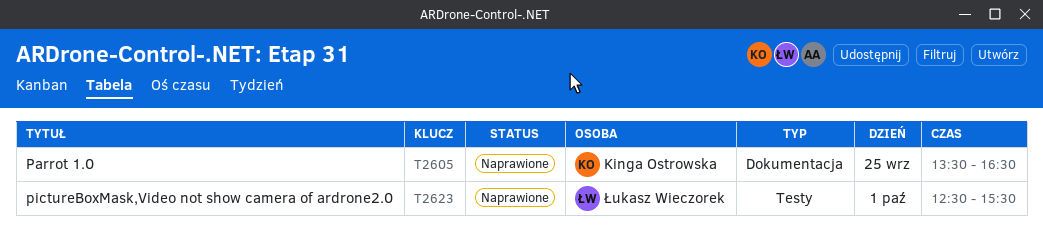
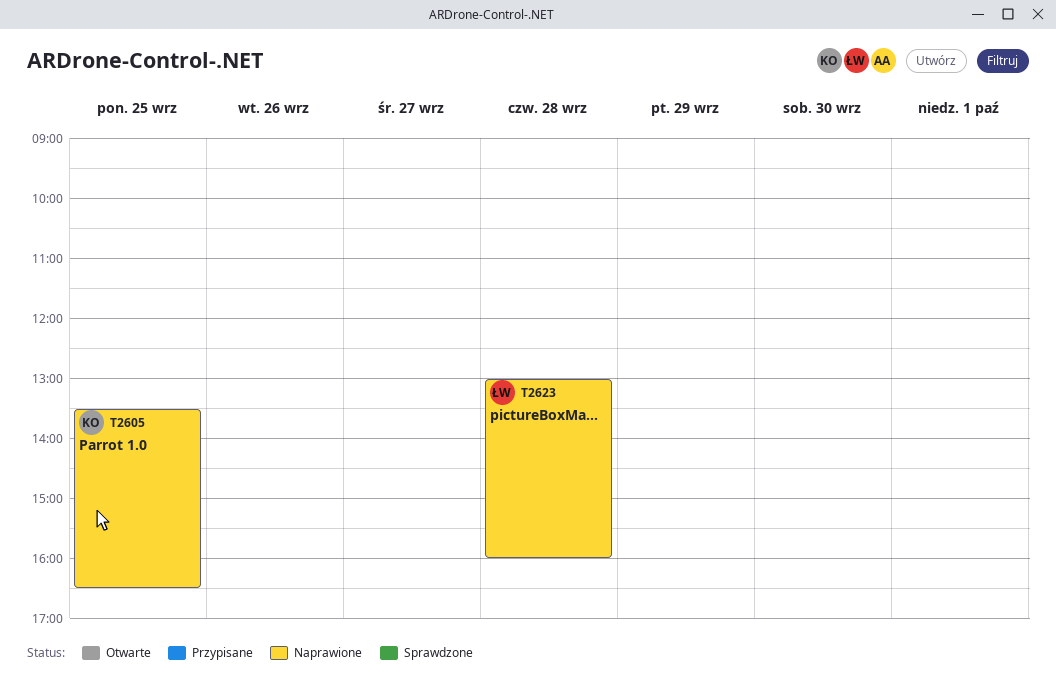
T2623, day: Oct 1 -> Sep 28
T2623, begins: 12:30 -> 13:00
T2623, ends: 15:30 -> 16:00

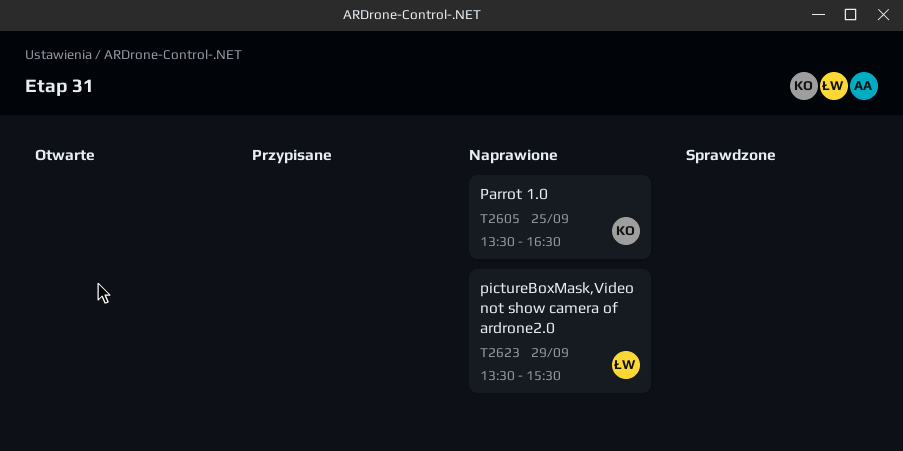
T2623, day: Sep 28 -> Sep 29
T2623, begins: 13:00 -> 13:30
T2623, ends: 16:00 -> 15:30

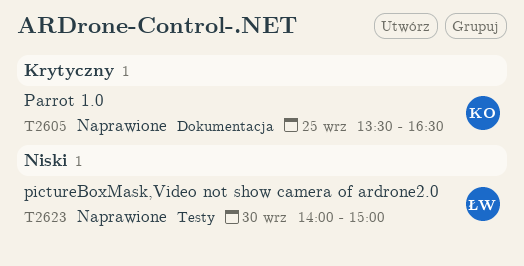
T2623, day: Sep 29 -> Sep 30
T2623, begins: 13:30 -> 14:00
T2623, ends: 15:30 -> 15:00

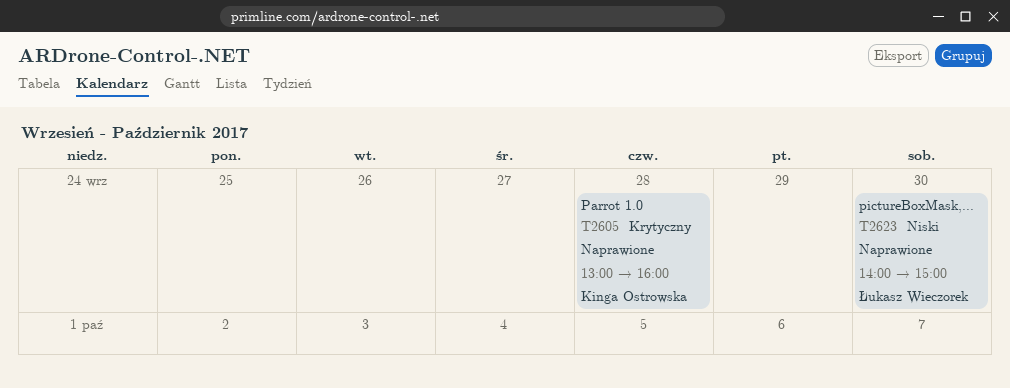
T2605, day: Sep 25 -> Sep 28
T2605, begins: 13:30 -> 13:00
T2605, ends: 16:30 -> 16:00

